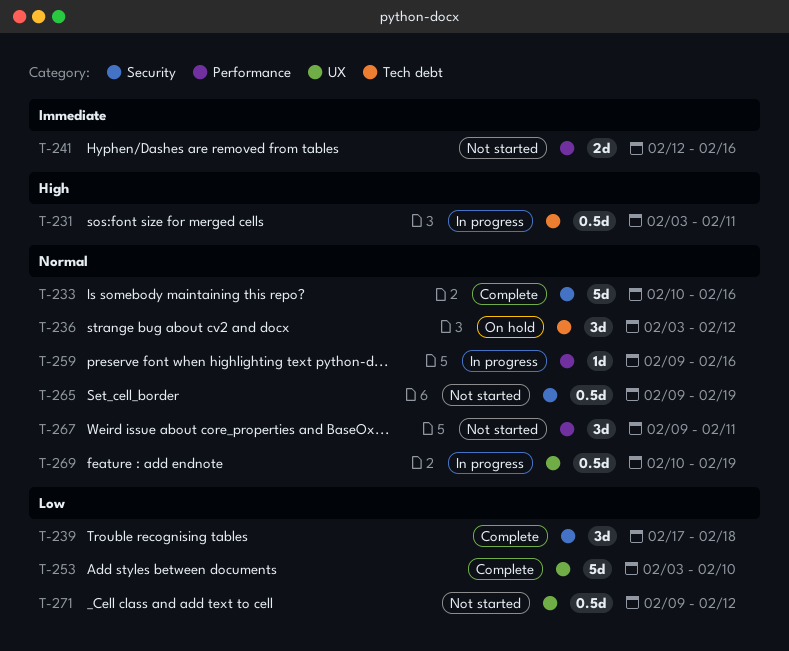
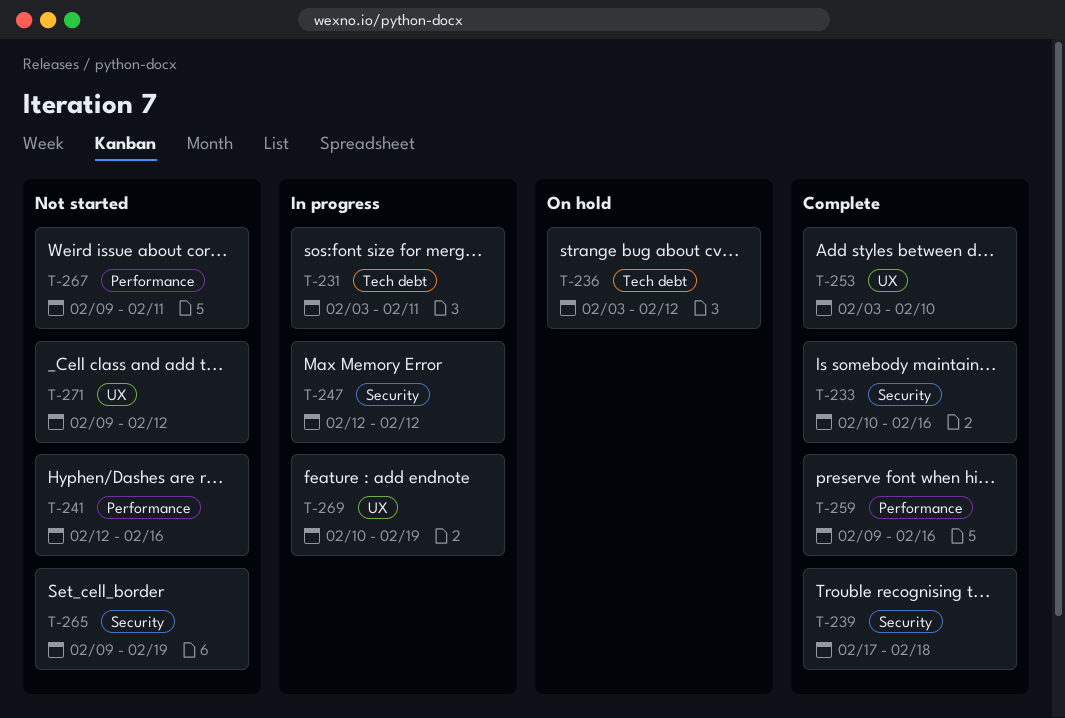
T-247: none -> present
T-259, status: In progress -> Complete

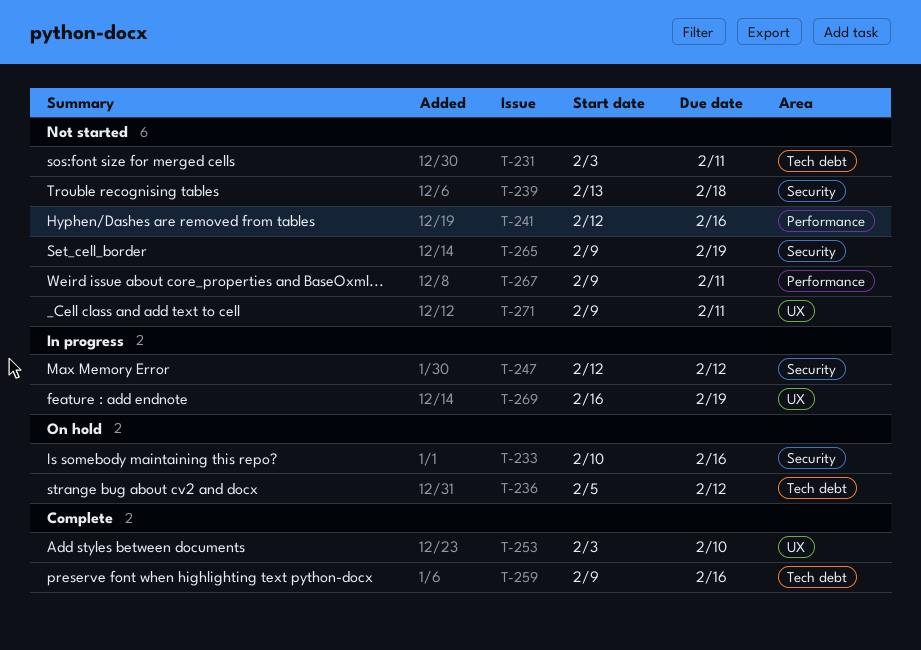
T-231, status: In progress -> Not started
T-233, status: Complete -> On hold
T-236, start: Feb 3 -> Feb 5
T-239, status: Complete -> Not started
T-239, start: Feb 17 -> Feb 13
T-259, label: Performance -> Tech debt
T-269, start: Feb 10 -> Feb 16
T-271, due: Feb 12 -> Feb 11

